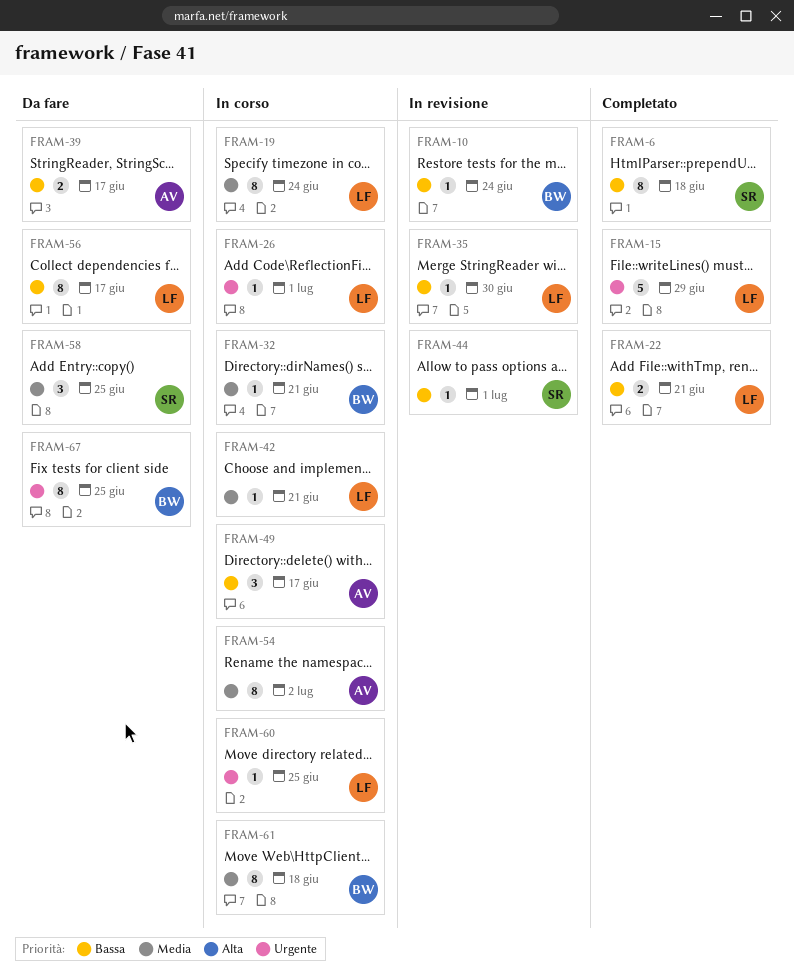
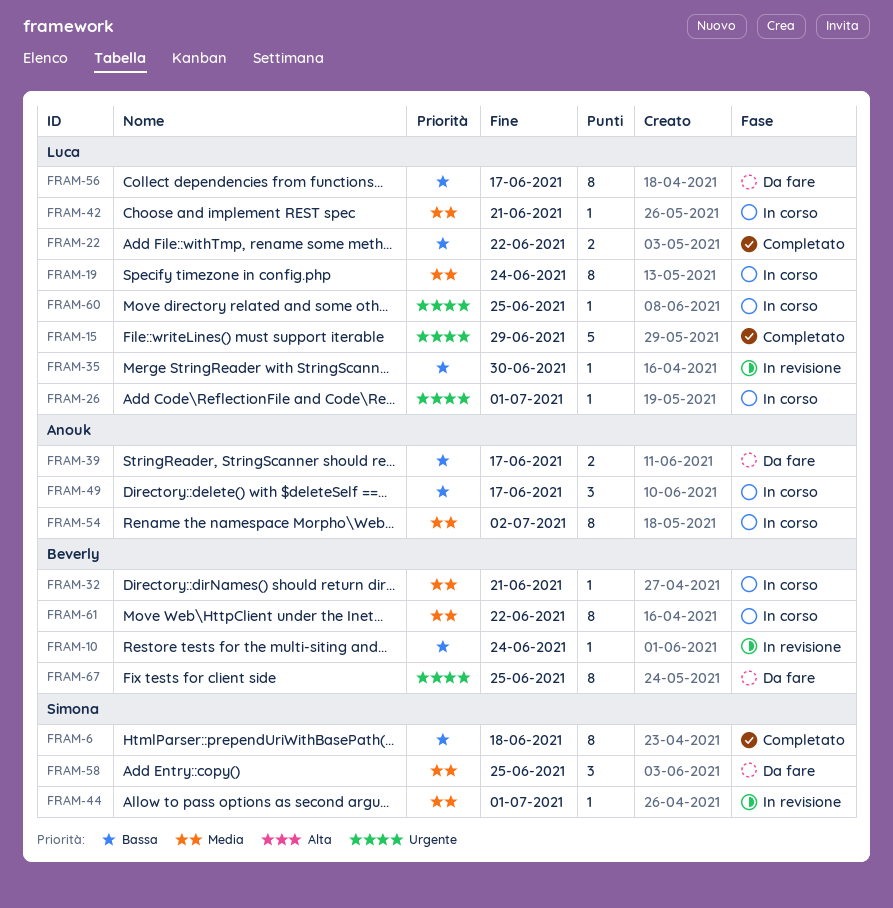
FRAM-22, due: Jun 21 -> Jun 22
FRAM-44, priority: Bassa -> Media
FRAM-61, due: Jun 18 -> Jun 22

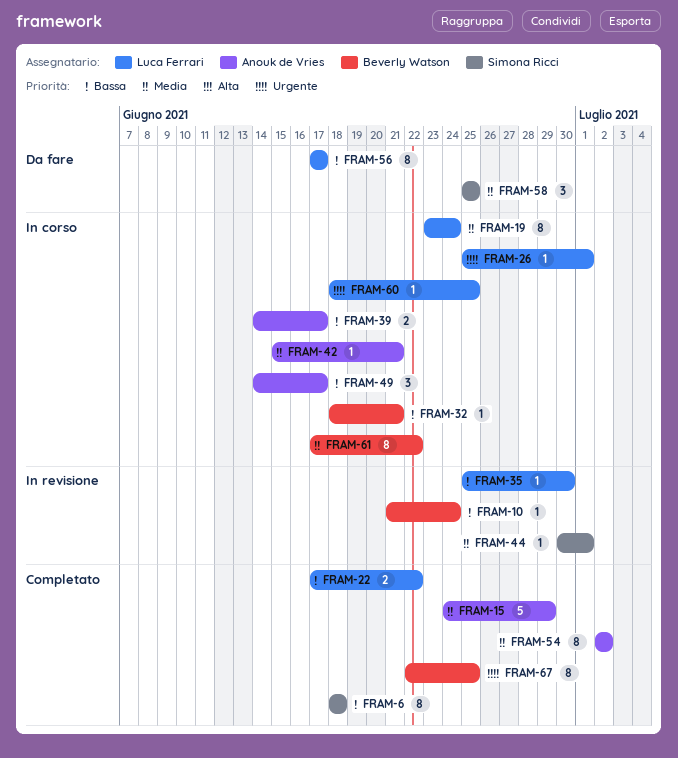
FRAM-15, owner: Luca Ferrari -> Anouk de Vries
FRAM-15, priority: Urgente -> Media
FRAM-32, priority: Media -> Bassa
FRAM-39, status: Da fare -> In corso
FRAM-42, owner: Luca Ferrari -> Anouk de Vries
FRAM-54, status: In corso -> Completato
FRAM-67, status: Da fare -> Completato

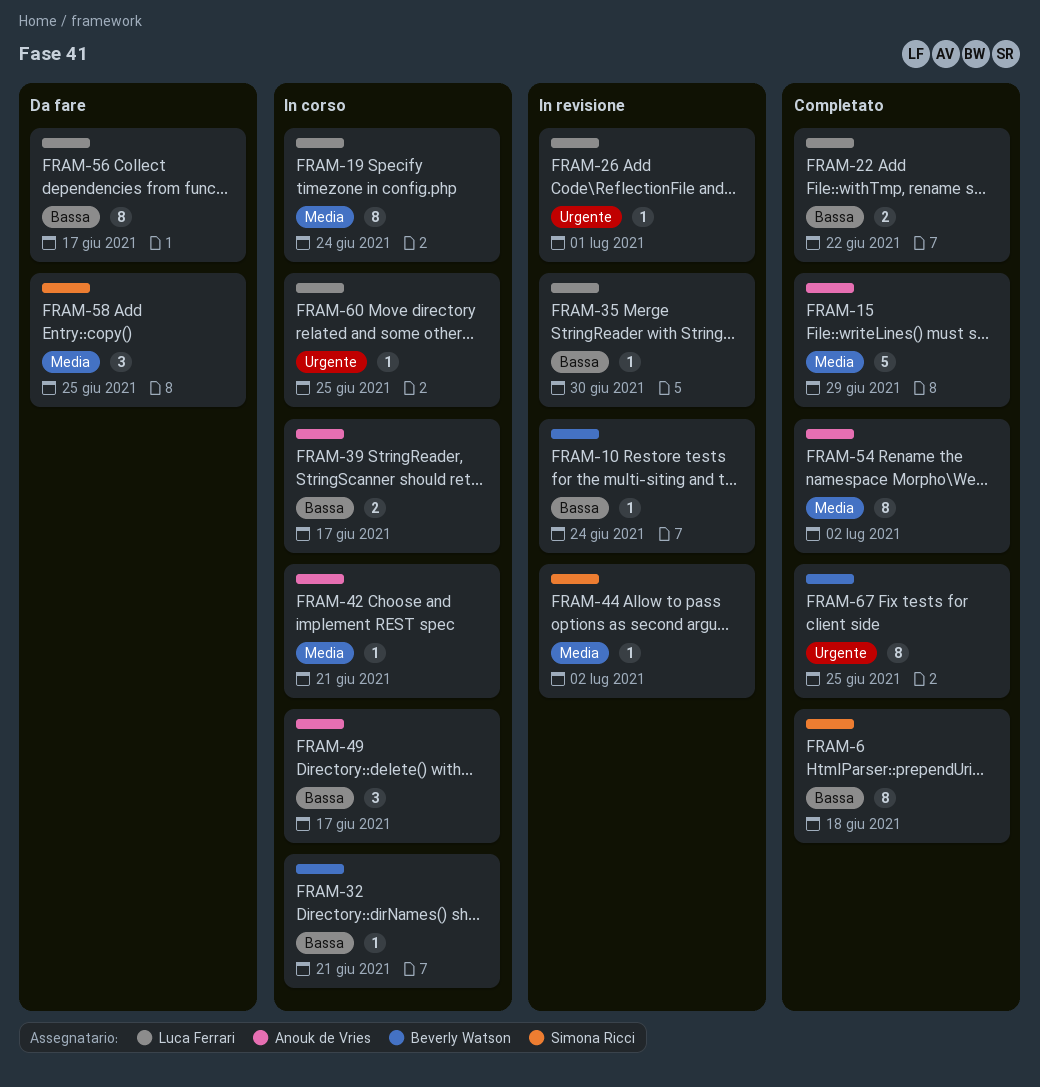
FRAM-26, status: In corso -> In revisione
FRAM-44, due: Jul 1 -> Jul 2
FRAM-61: present -> none

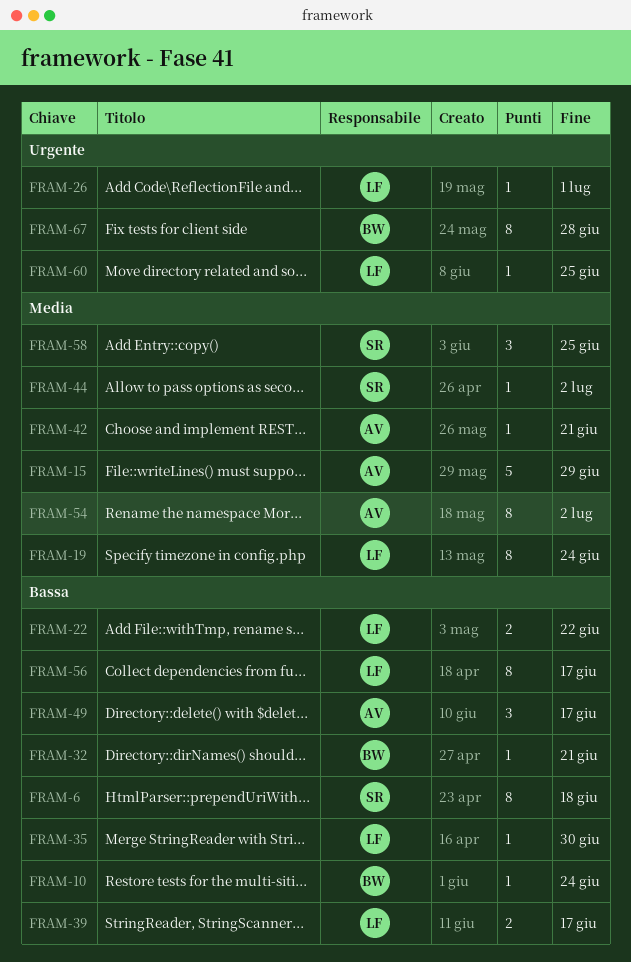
FRAM-39, owner: Anouk de Vries -> Luca Ferrari
FRAM-67, due: Jun 25 -> Jun 28

